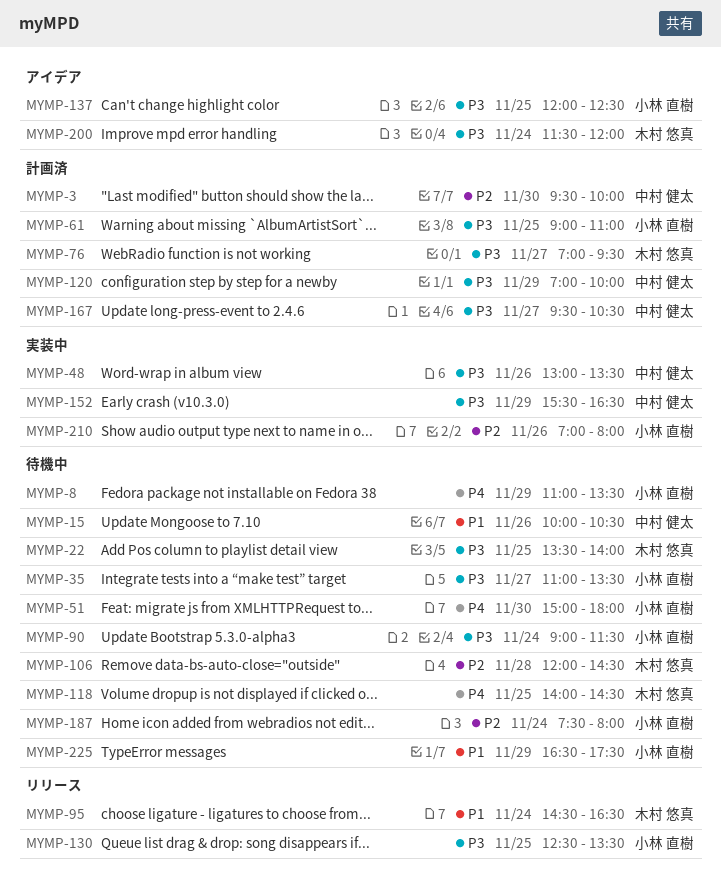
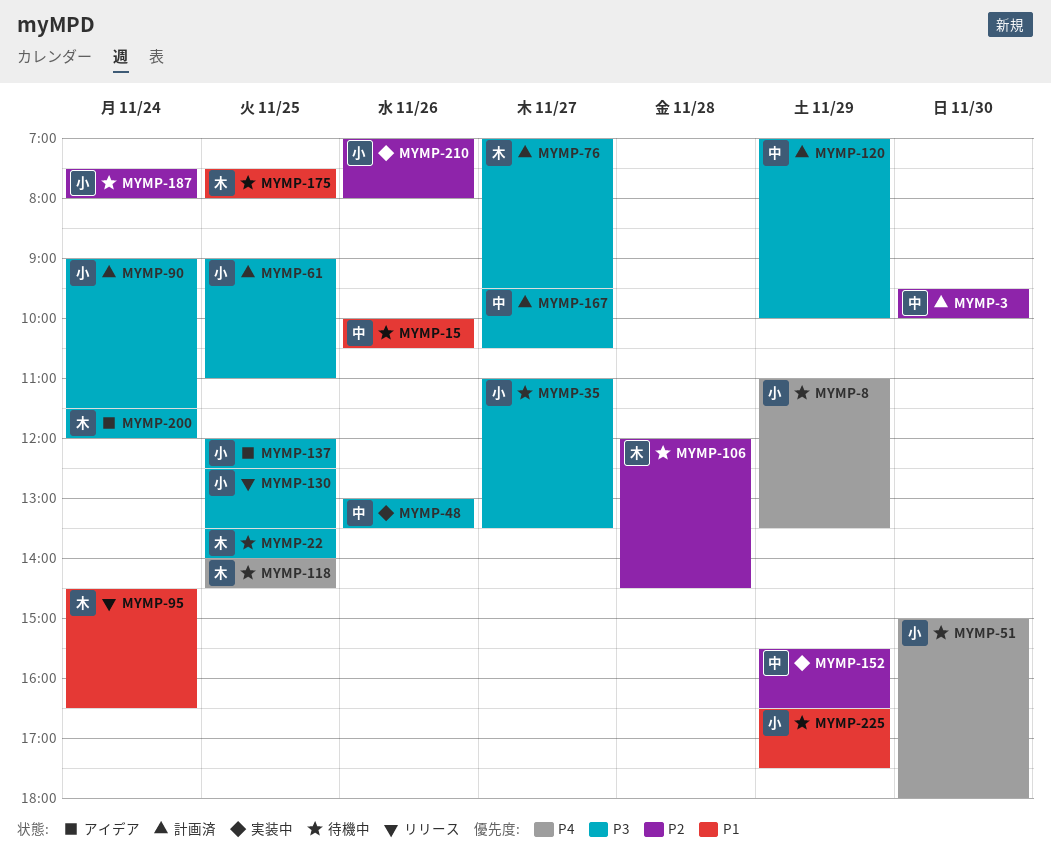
MYMP-90, status: 待機中 -> 計画済
MYMP-152, priority: P3 -> P2
MYMP-175: none -> present

